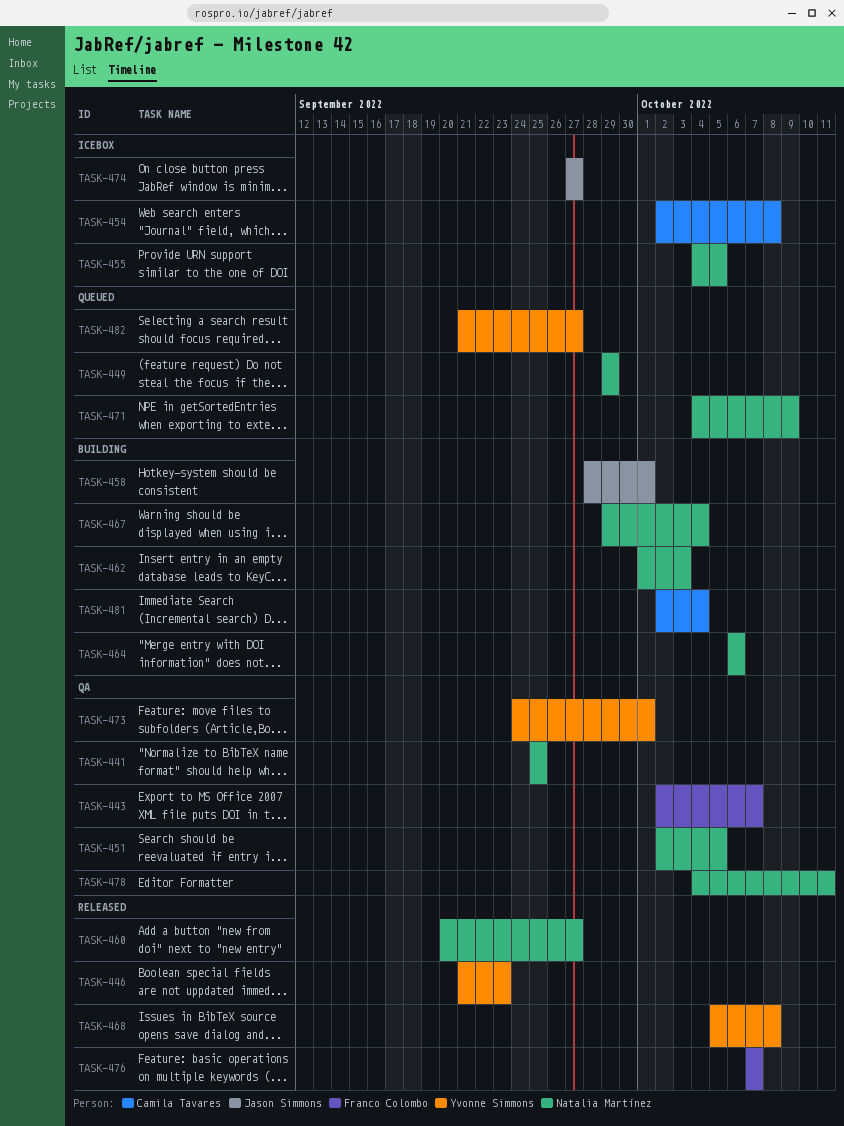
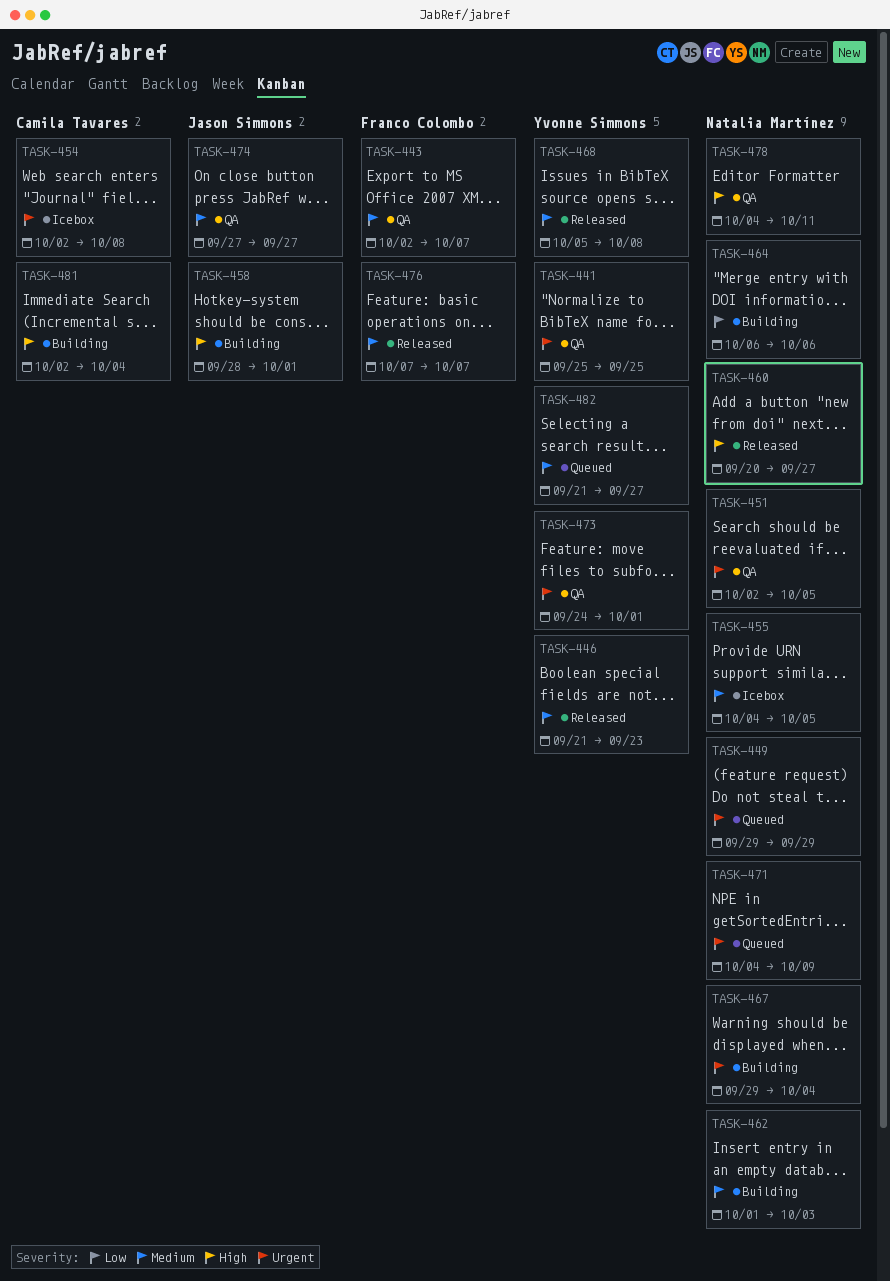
TASK-441, owner: Natalia Martínez -> Yvonne Simmons
TASK-474, status: Icebox -> QA

